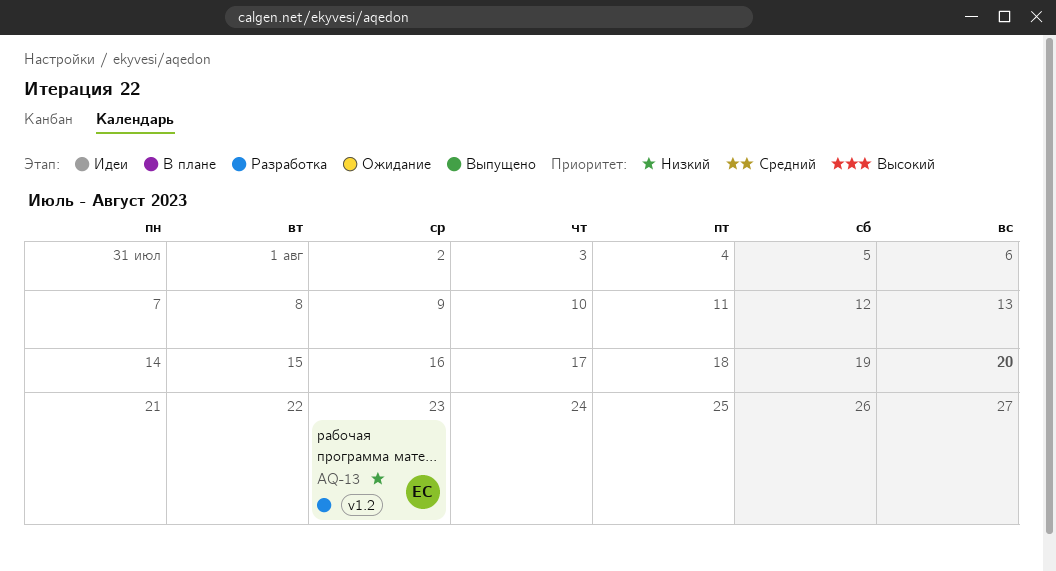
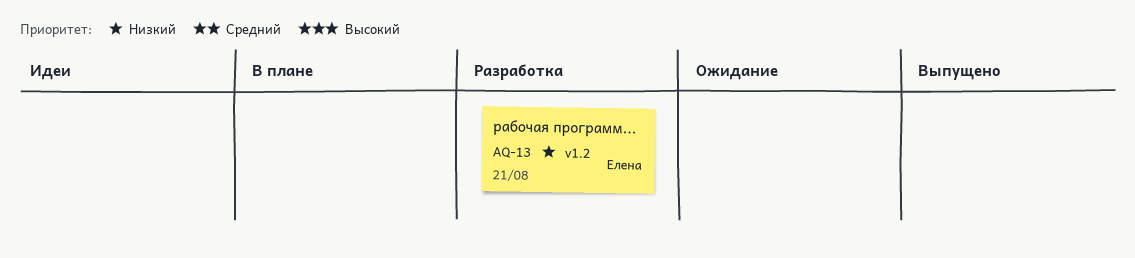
AQ-13, due: Aug 23 -> Aug 21

